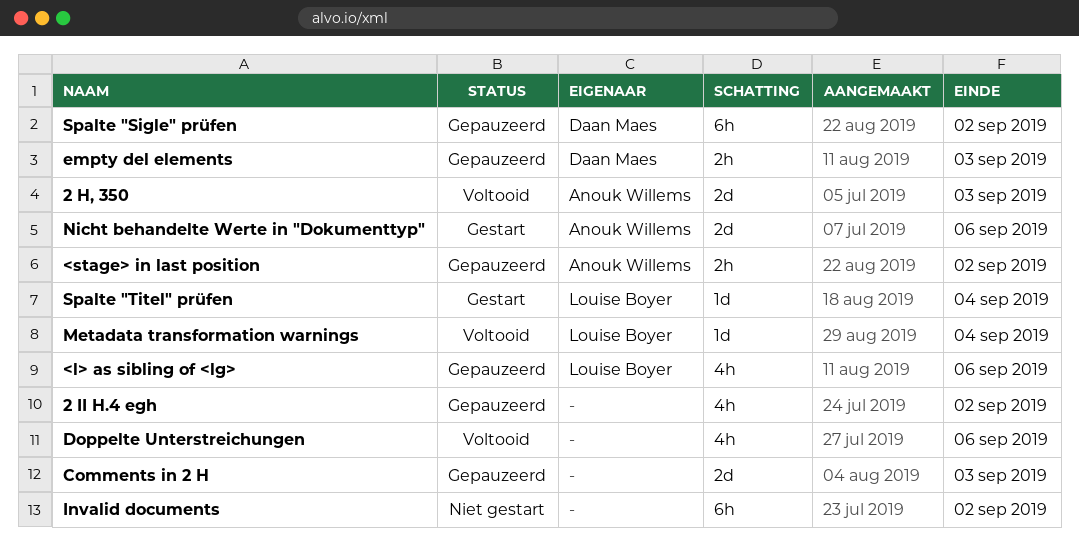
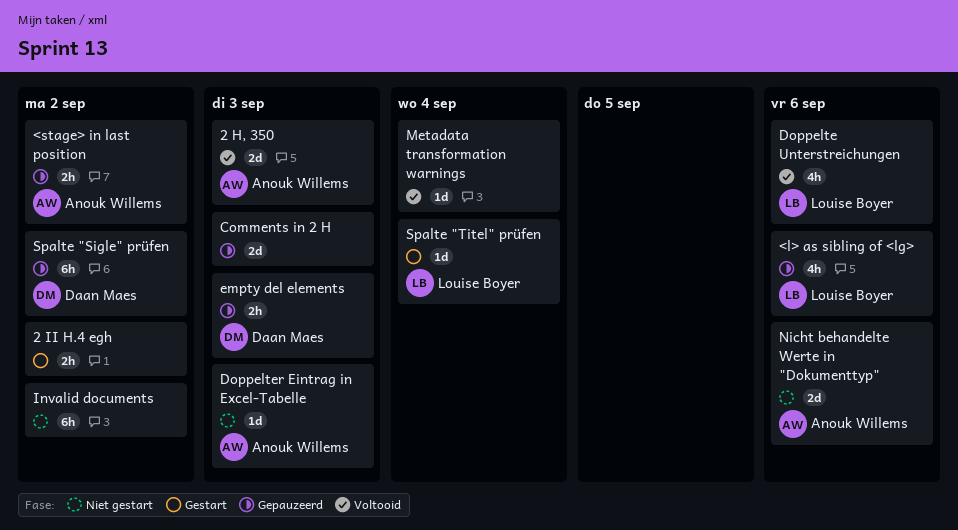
2 II H.4 egh, status: Gepauzeerd -> Gestart
2 II H.4 egh, estimate: 4h -> 2h
Doppelte Unterstreichungen, owner: none -> Louise Boyer
Doppelter Eintrag in Excel-Tabelle: none -> present
Metadata transformation warnings, owner: Louise Boyer -> none
Nicht behandelte Werte in "Dokumenttyp", status: Gestart -> Niet gestart

